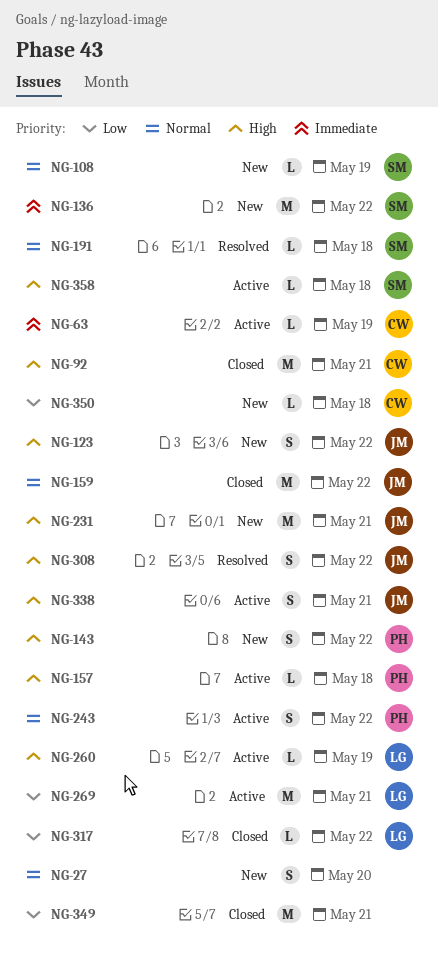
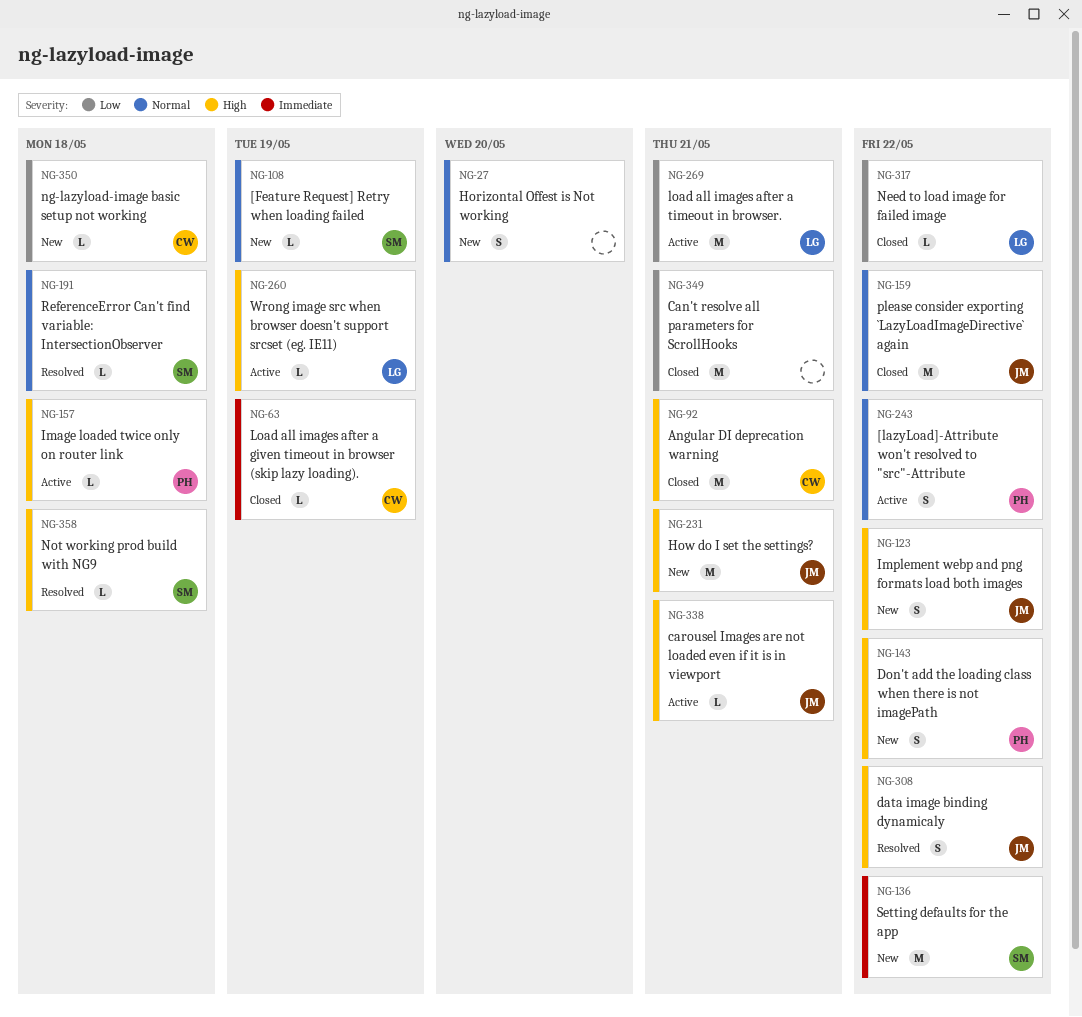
NG-63, status: Active -> Closed
NG-338, estimate: S -> L
NG-358, status: Active -> Resolved

